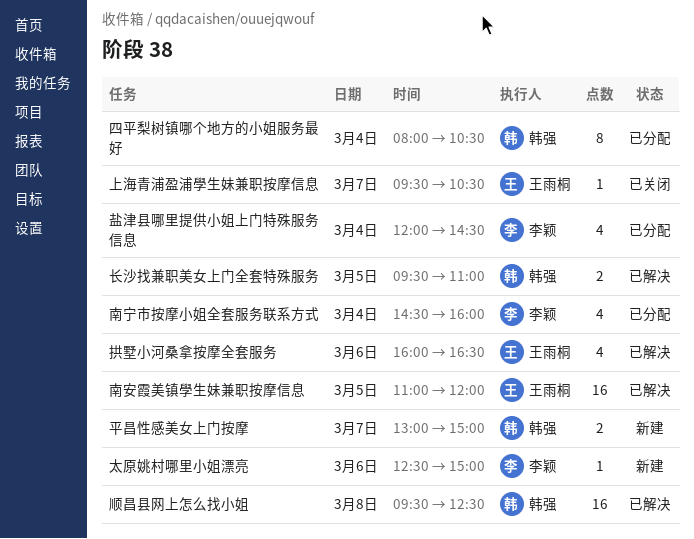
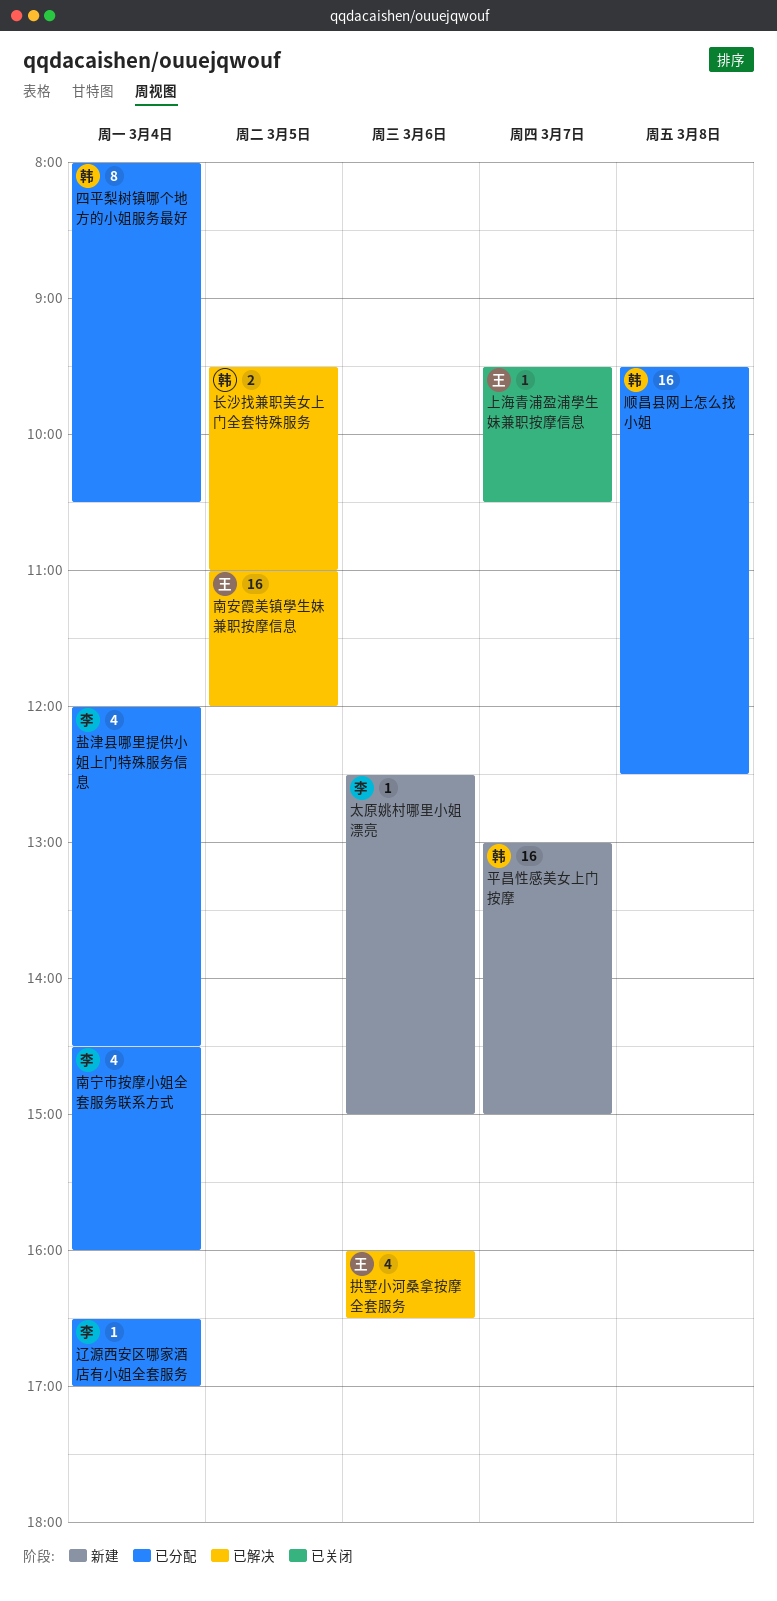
平昌性感美女上门按摩, estimate: 2 -> 16
辽源西安区哪家酒店有小姐全套服务: none -> present
顺昌县网上怎么找小姐, status: 已解决 -> 已分配

